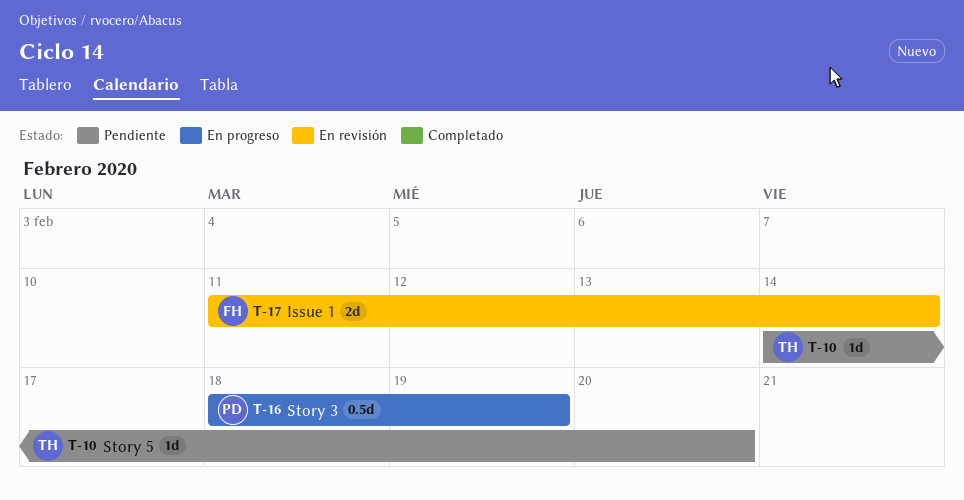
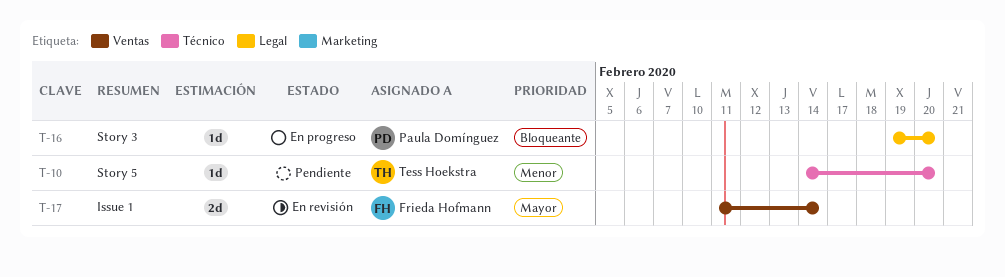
T-16, estimate: 0.5d -> 1d
T-16, start: Feb 18 -> Feb 19
T-16, due: Feb 19 -> Feb 20

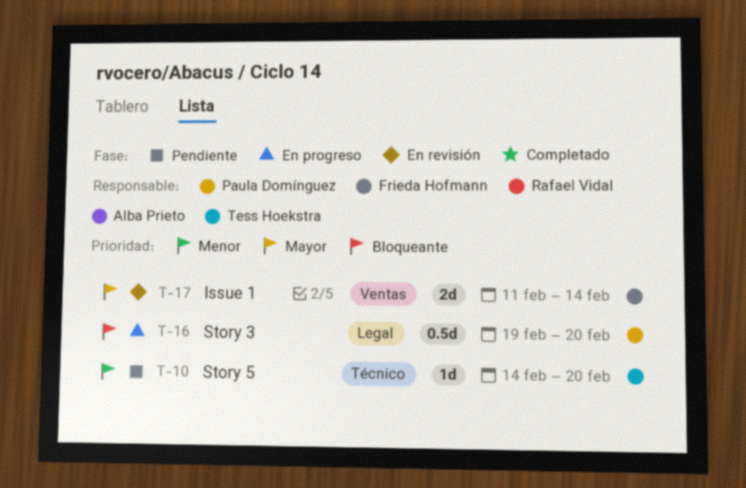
T-16, estimate: 1d -> 0.5d

